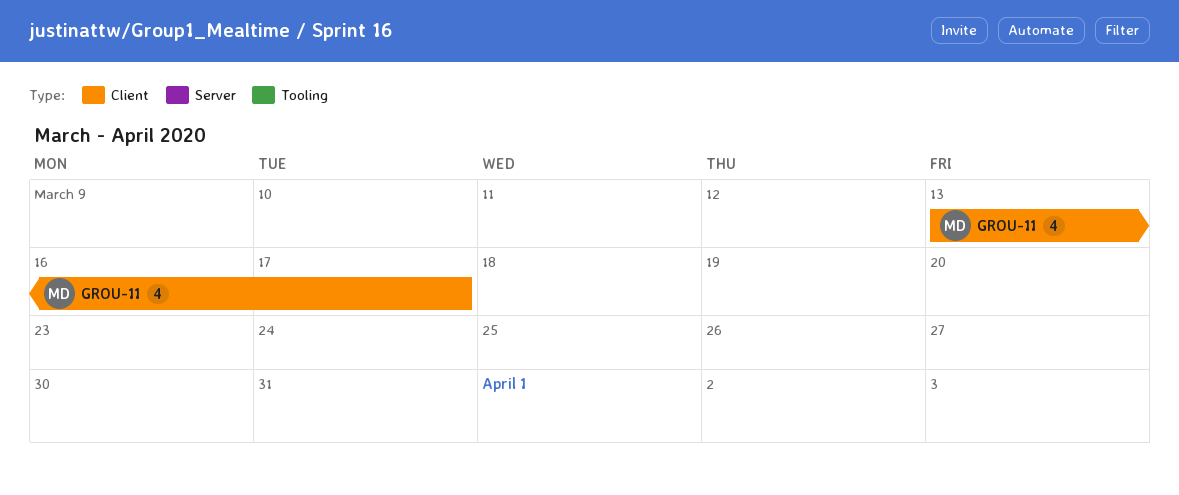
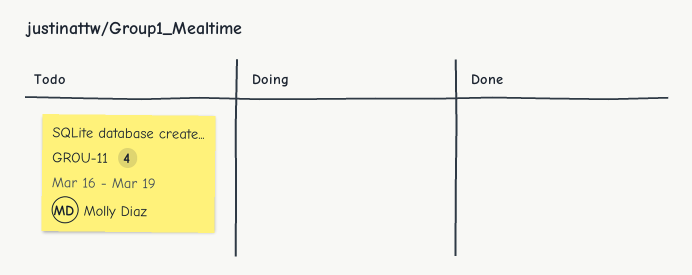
GROU-11, start: Mar 13 -> Mar 16
GROU-11, due: Mar 17 -> Mar 19

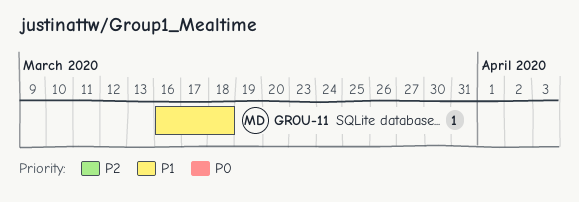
GROU-11, estimate: 4 -> 1
GROU-11, due: Mar 19 -> Mar 18

